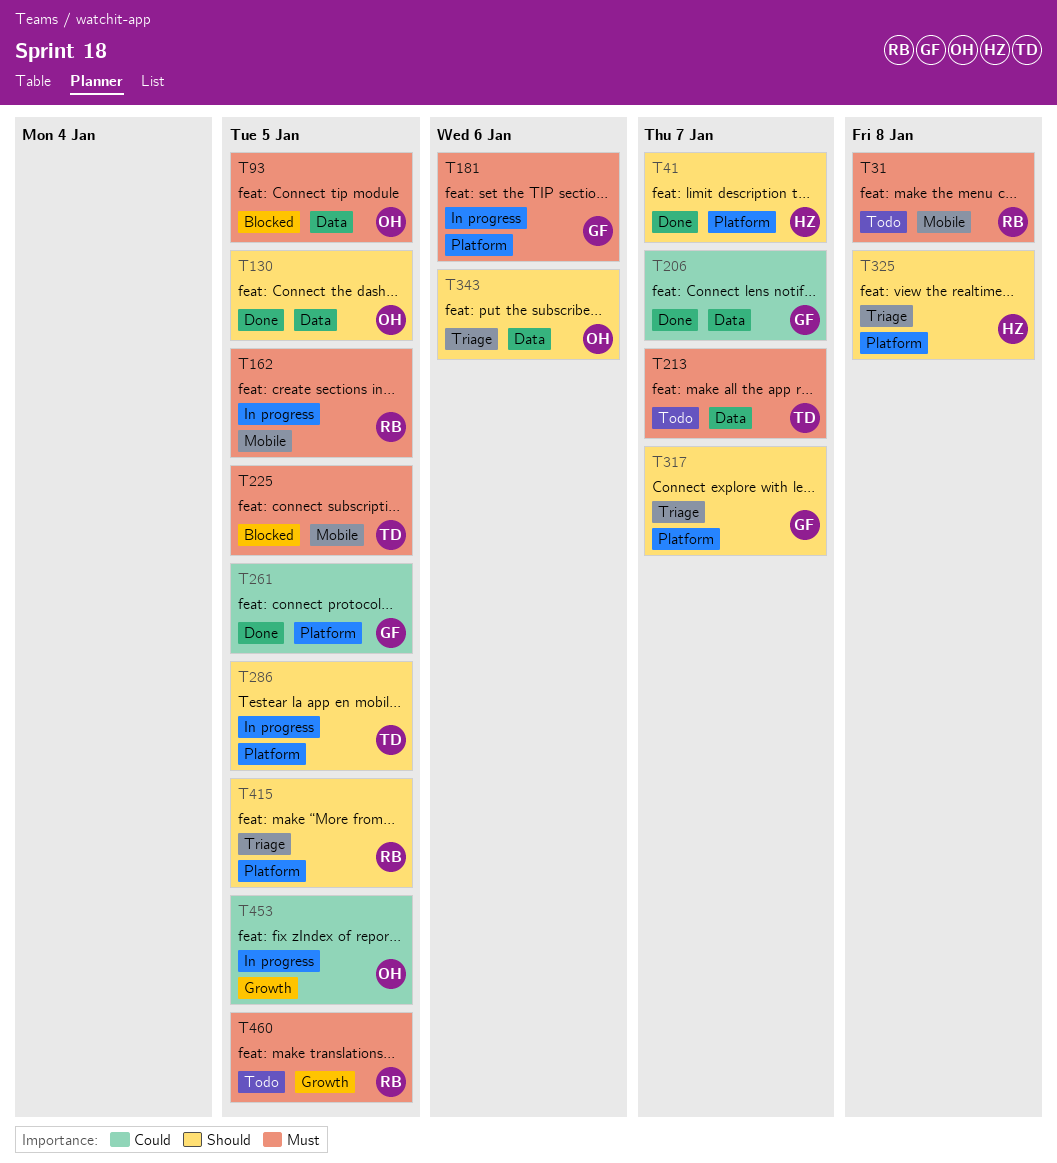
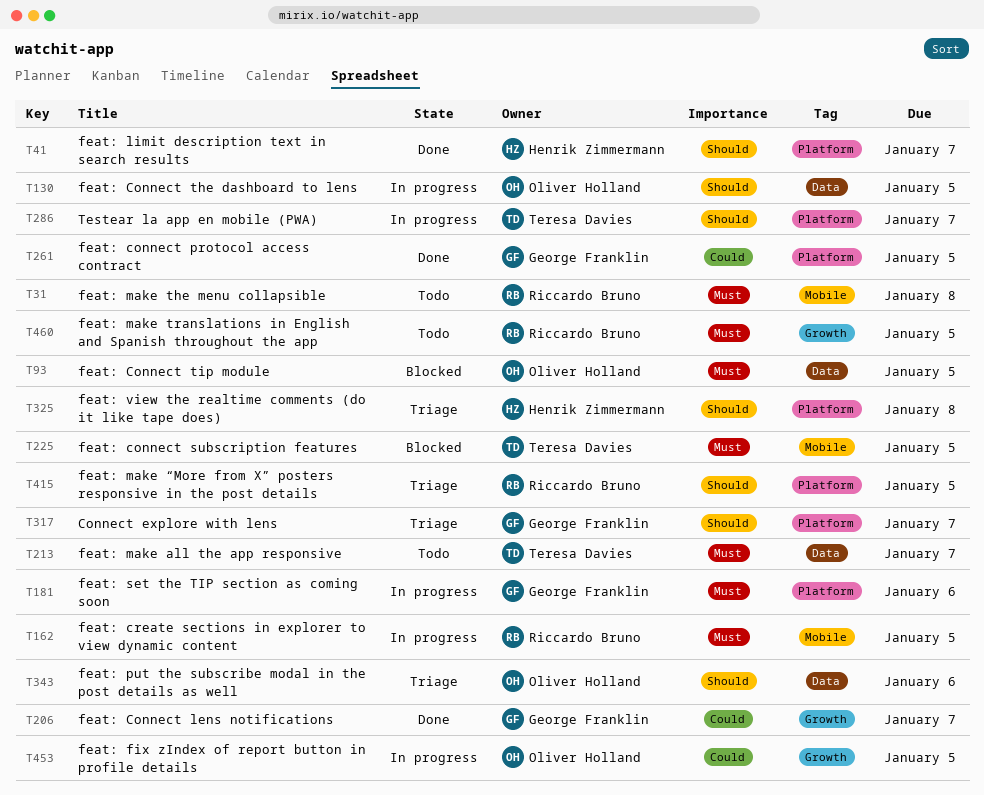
T130, status: Done -> In progress
T206, label: Data -> Growth
T286, due: Jan 5 -> Jan 7

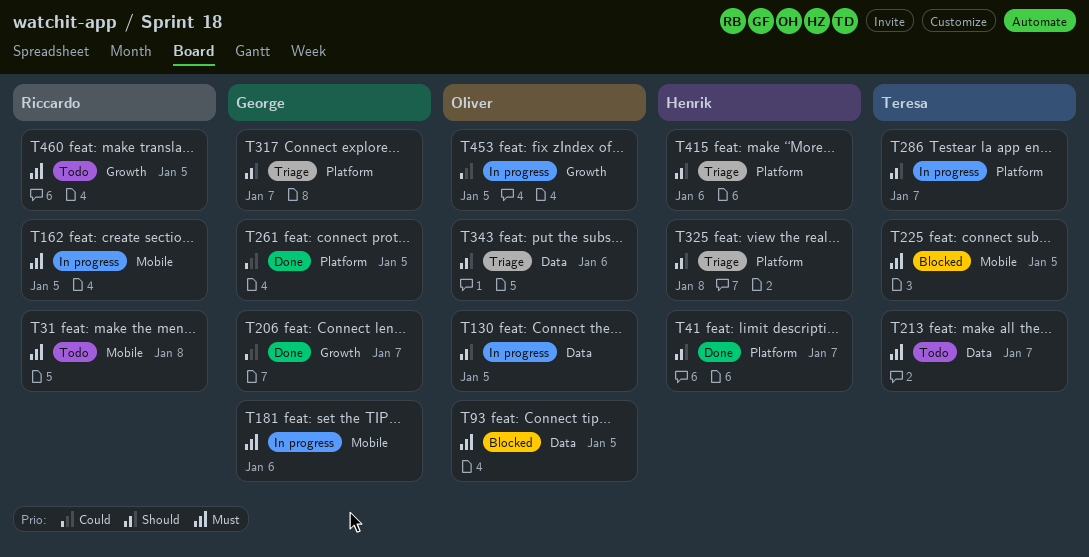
T181, label: Platform -> Mobile
T415, owner: Riccardo Bruno -> Henrik Zimmermann
T415, due: Jan 5 -> Jan 6

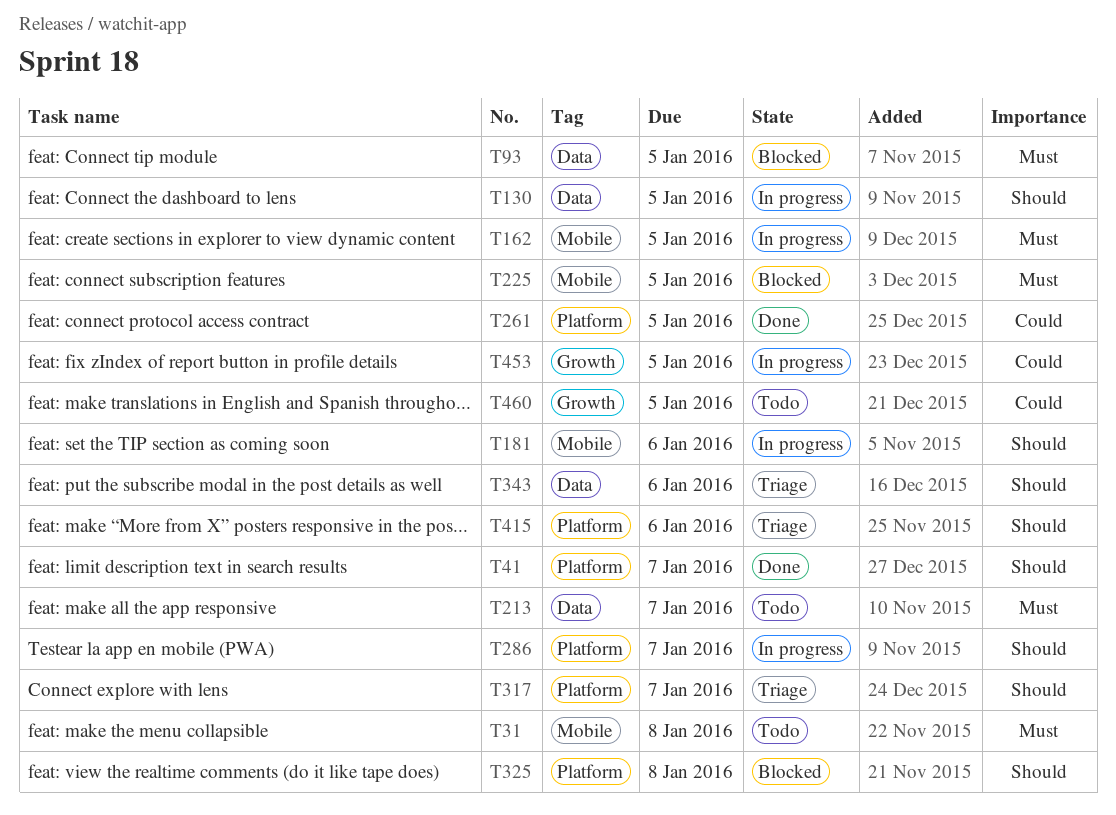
T181, priority: Must -> Should
T206: present -> none
T325, status: Triage -> Blocked
T460, priority: Must -> Could

